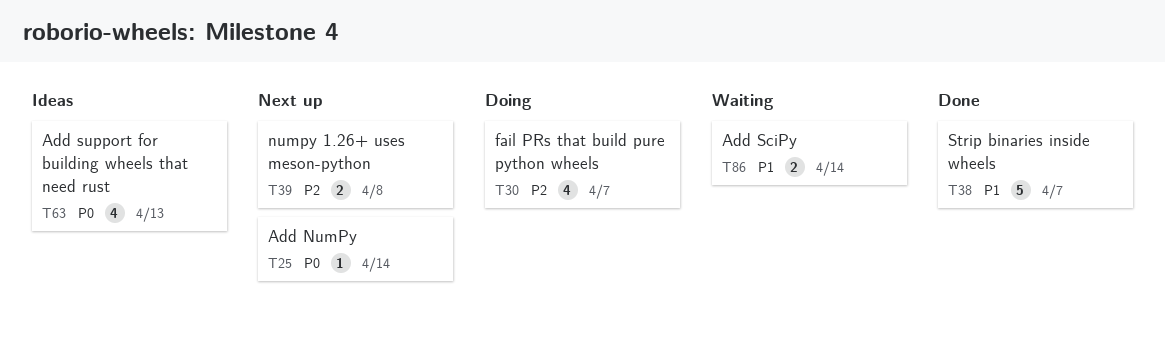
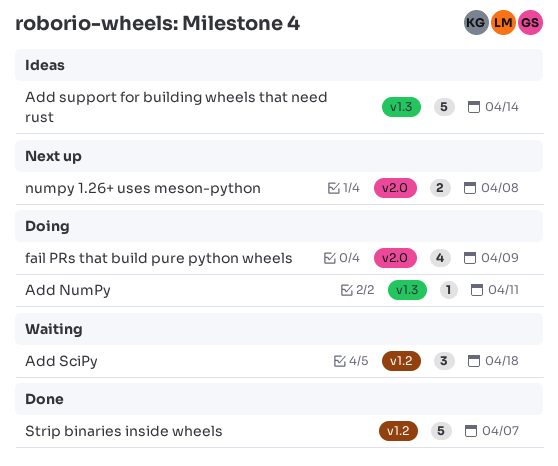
Add NumPy, status: Next up -> Doing
Add NumPy, due: Apr 14 -> Apr 11
Add SciPy, estimate: 2 -> 3
Add SciPy, due: Apr 14 -> Apr 18
Add support for building wheels that need rust, estimate: 4 -> 5
Add support for building wheels that need rust, due: Apr 13 -> Apr 14
fail PRs that build pure python wheels, due: Apr 7 -> Apr 9

